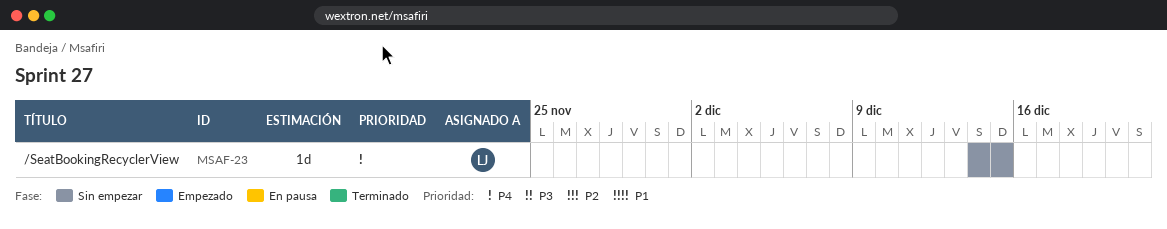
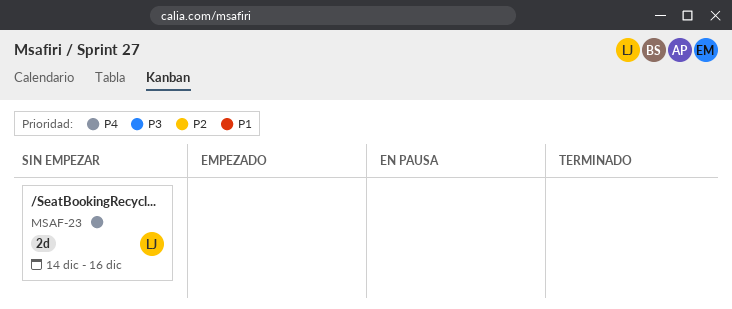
MSAF-23, estimate: 1d -> 2d
MSAF-23, due: Dec 15 -> Dec 16

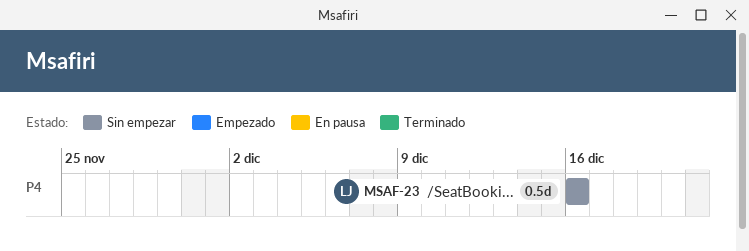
MSAF-23, estimate: 2d -> 0.5d
MSAF-23, start: Dec 14 -> Dec 16

